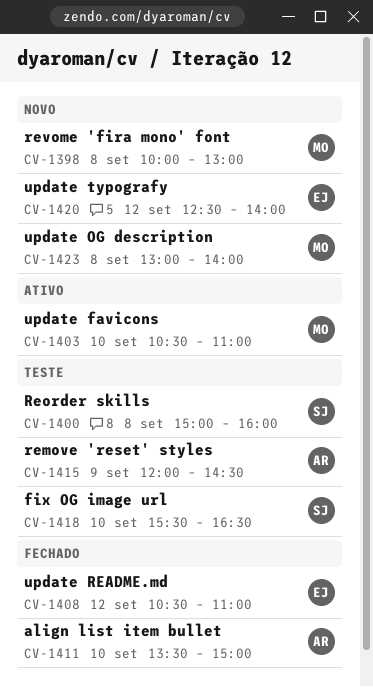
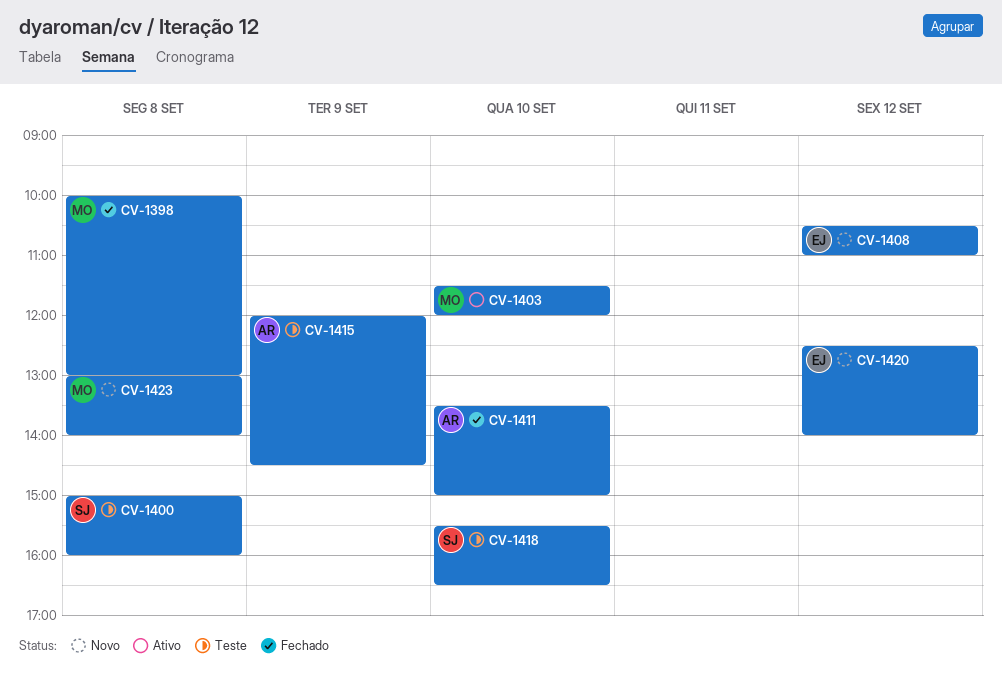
CV-1398, status: Novo -> Fechado
CV-1403, begins: 10:30 -> 11:30
CV-1403, ends: 11:00 -> 12:00
CV-1408, status: Fechado -> Novo

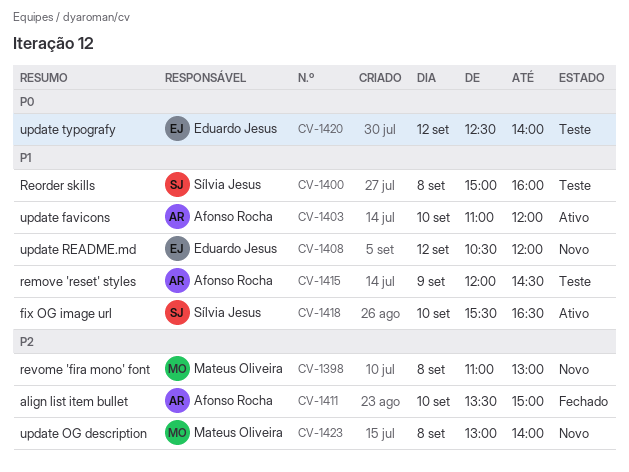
CV-1398, status: Fechado -> Novo
CV-1398, begins: 10:00 -> 11:00
CV-1403, owner: Mateus Oliveira -> Afonso Rocha
CV-1403, begins: 11:30 -> 11:00
CV-1408, ends: 11:00 -> 12:00
CV-1418, status: Teste -> Ativo
CV-1420, status: Novo -> Teste

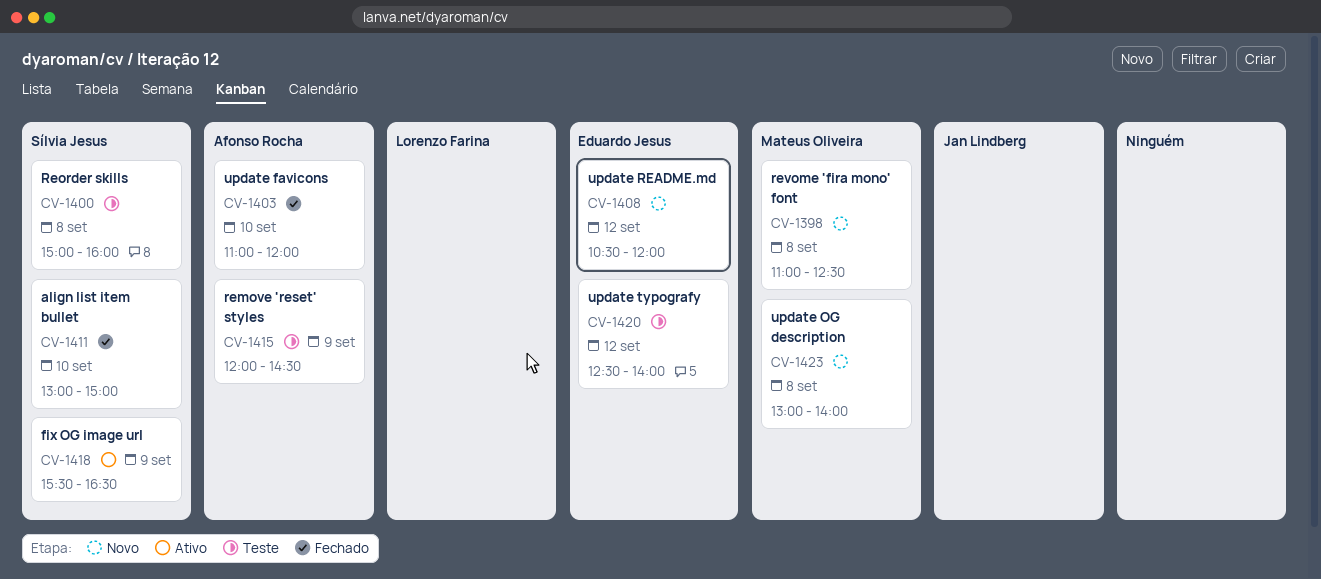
CV-1398, ends: 13:00 -> 12:30
CV-1403, status: Ativo -> Fechado
CV-1411, owner: Afonso Rocha -> Sílvia Jesus
CV-1411, begins: 13:30 -> 13:00
CV-1418, day: Sep 10 -> Sep 9

